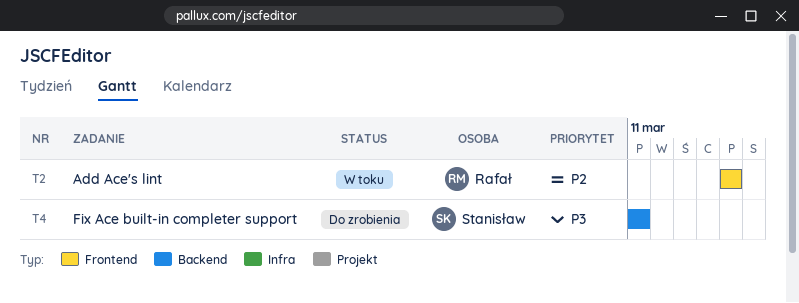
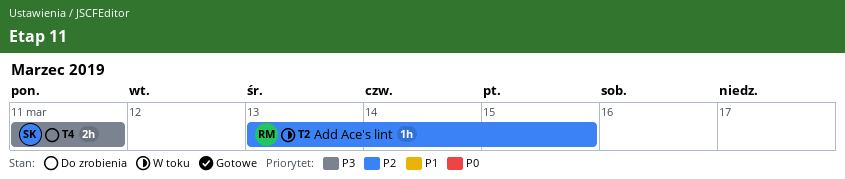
T2, start: Mar 15 -> Mar 13

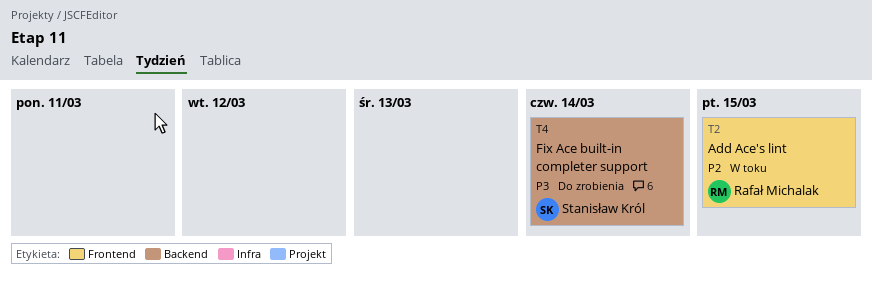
T4, due: Mar 11 -> Mar 14

